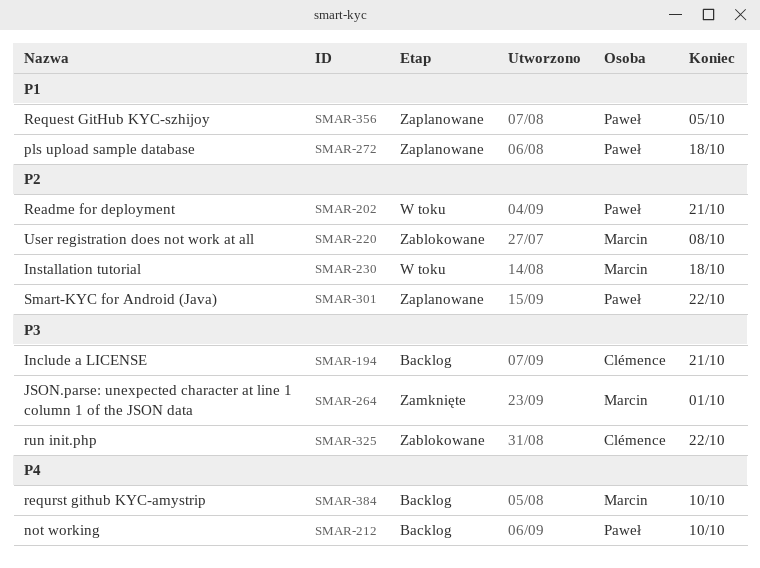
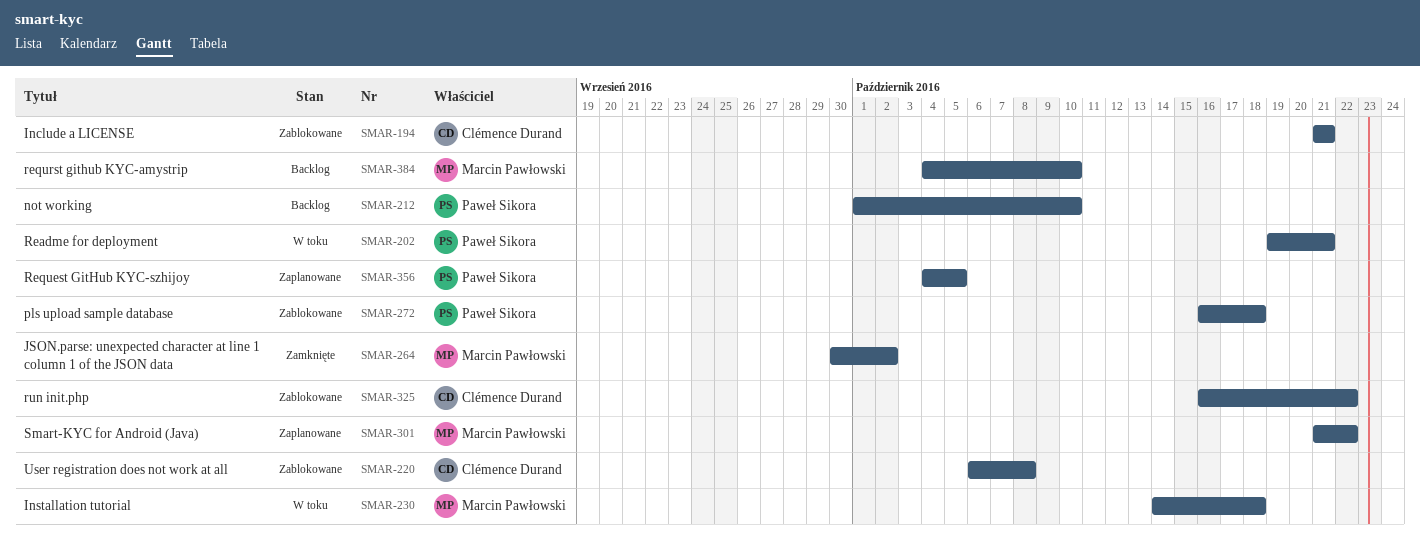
SMAR-194, status: Backlog -> Zablokowane
SMAR-220, owner: Marcin Pawłowski -> Clémence Durand
SMAR-264, due: Oct 1 -> Oct 2
SMAR-272, status: Zaplanowane -> Zablokowane
SMAR-301, owner: Paweł Sikora -> Marcin Pawłowski

